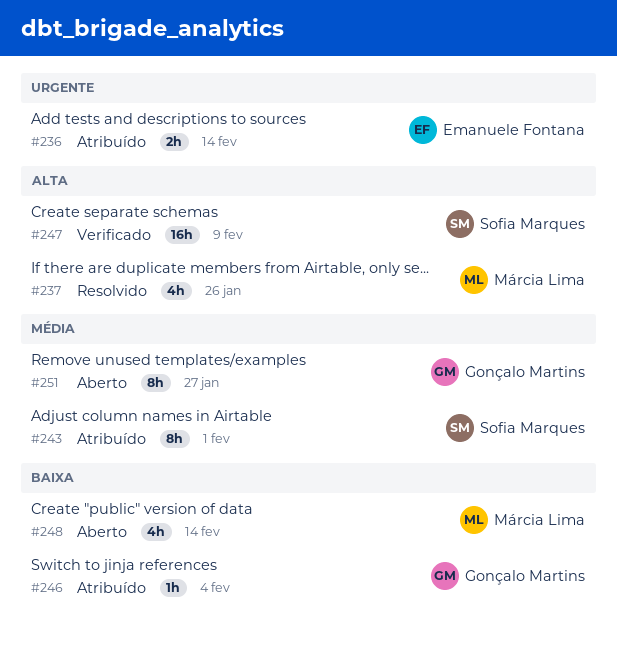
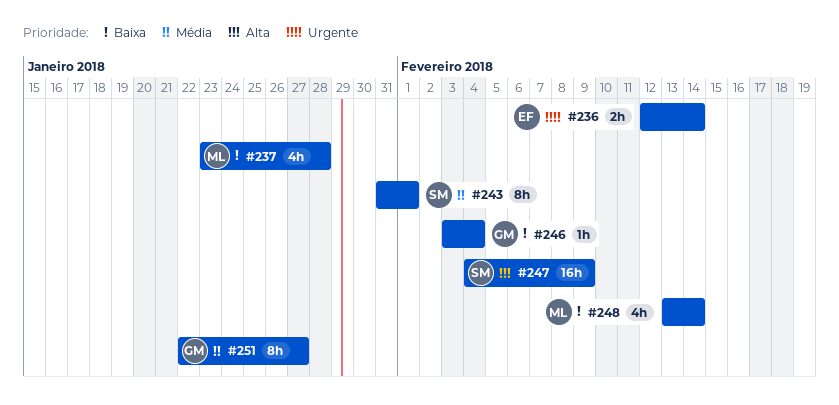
#237, priority: Alta -> Baixa
#237, due: Jan 26 -> Jan 28

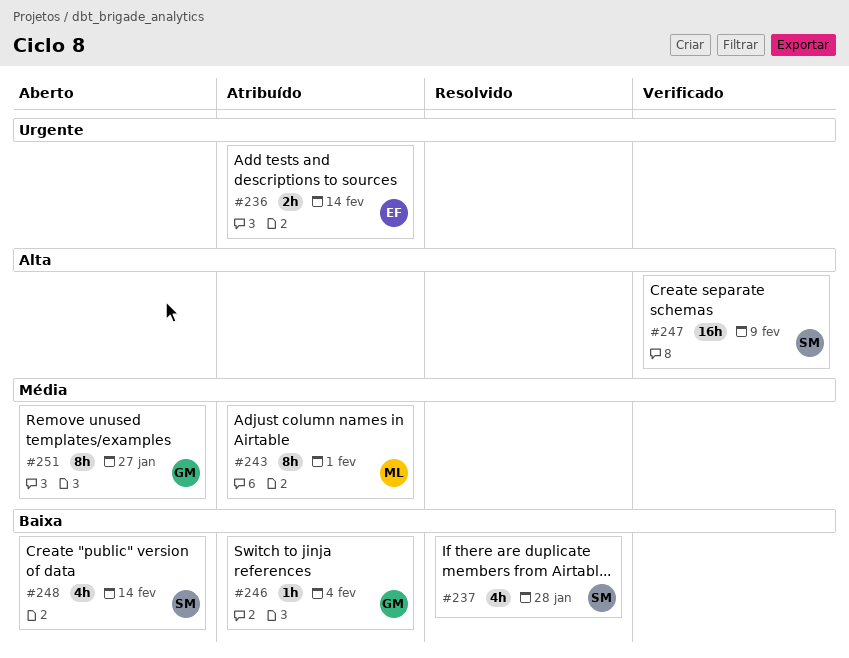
#237, owner: ML -> SM
#243, owner: SM -> ML
#248, owner: ML -> SM

